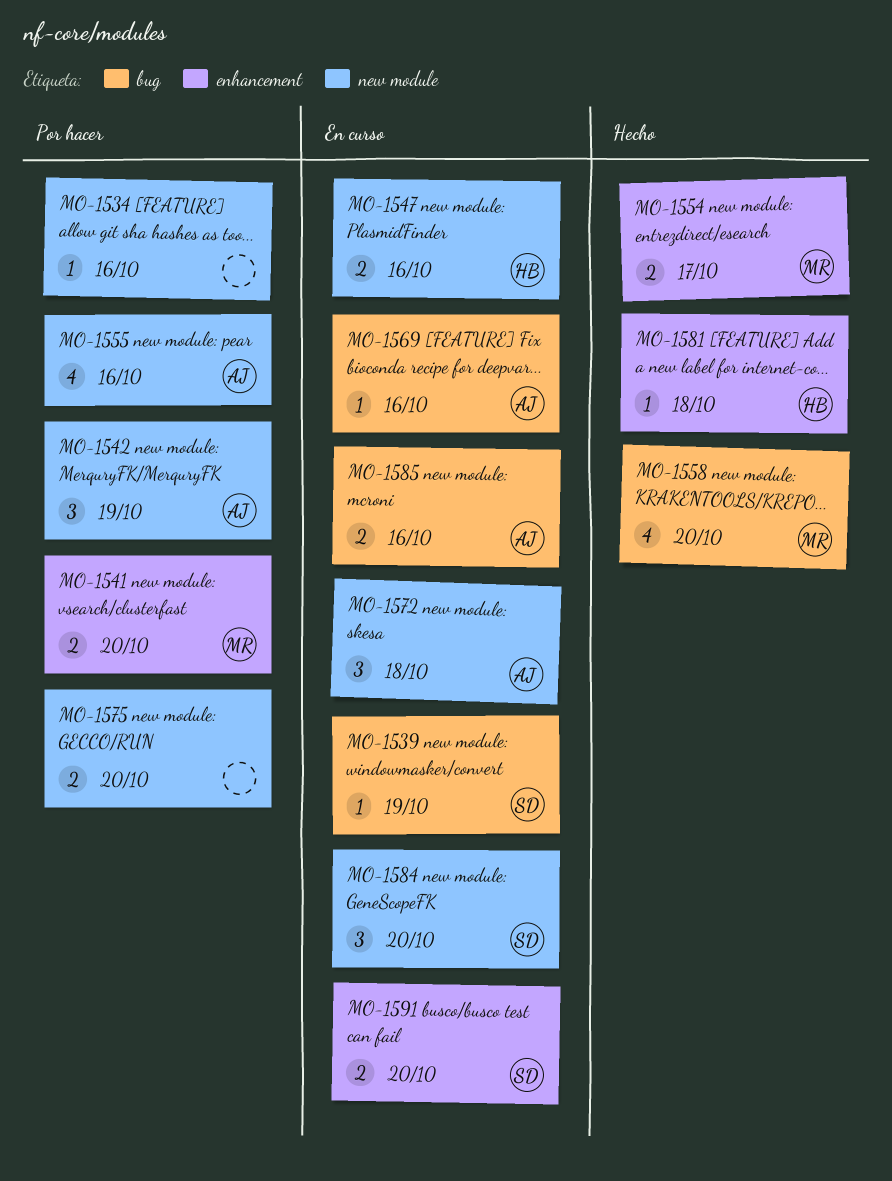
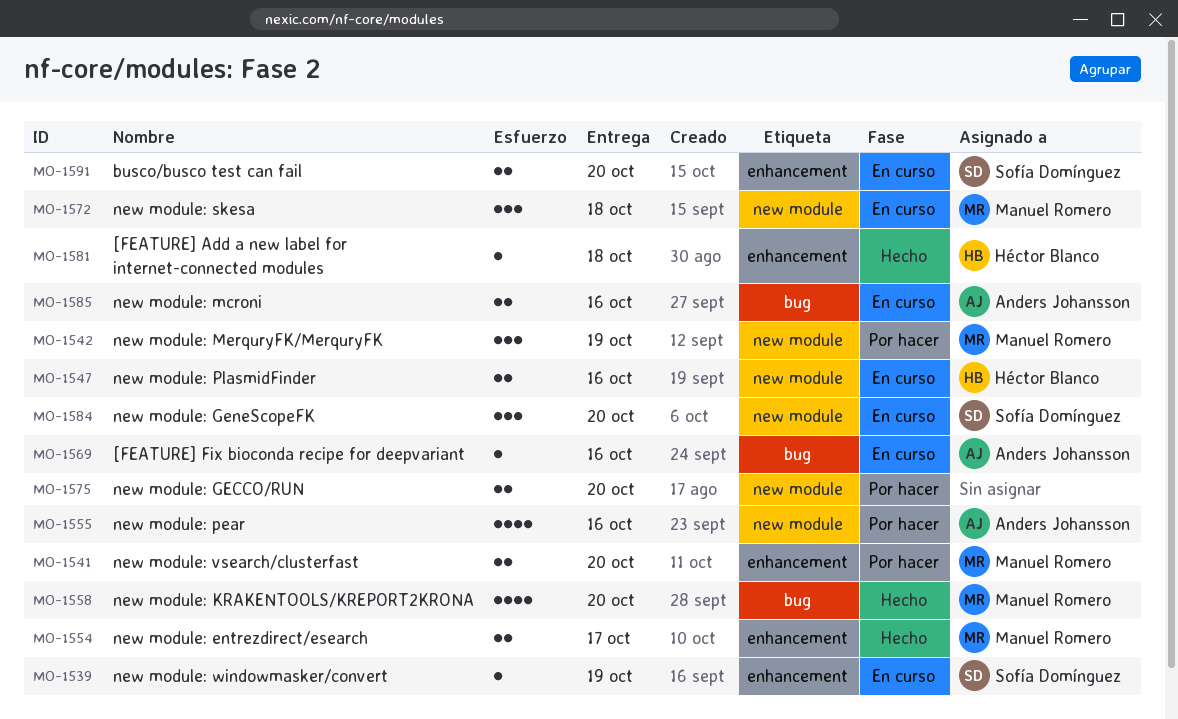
MO-1534: present -> none
MO-1539, label: bug -> enhancement
MO-1542, owner: Anders Johansson -> Manuel Romero
MO-1572, owner: Anders Johansson -> Manuel Romero

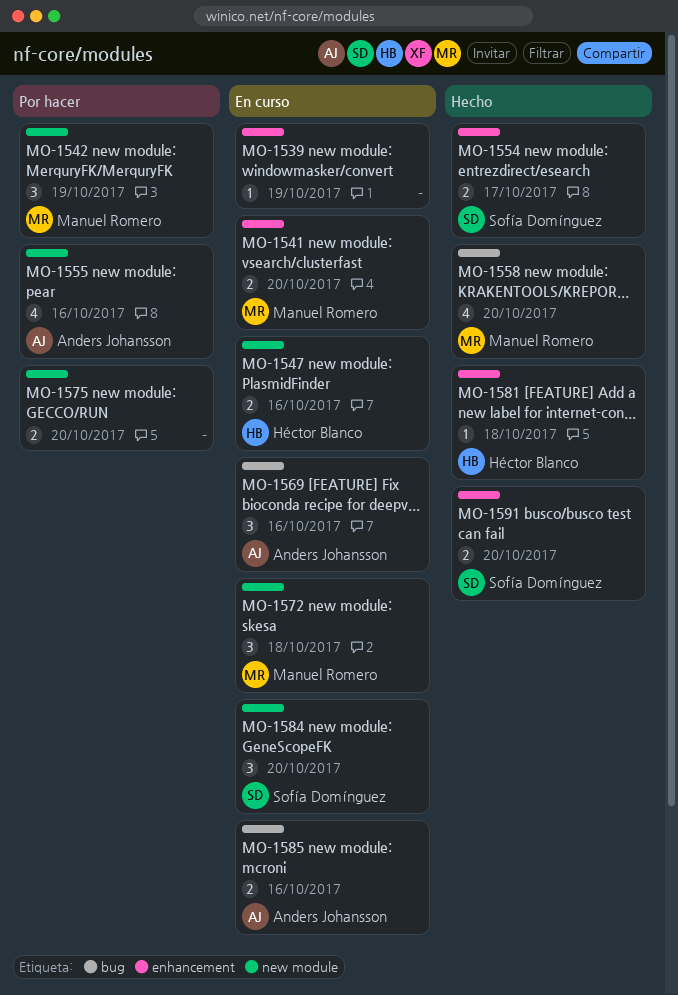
MO-1539, owner: Sofía Domínguez -> none
MO-1541, status: Por hacer -> En curso
MO-1554, owner: Manuel Romero -> Sofía Domínguez
MO-1569, estimate: 1 -> 3
MO-1591, status: En curso -> Hecho

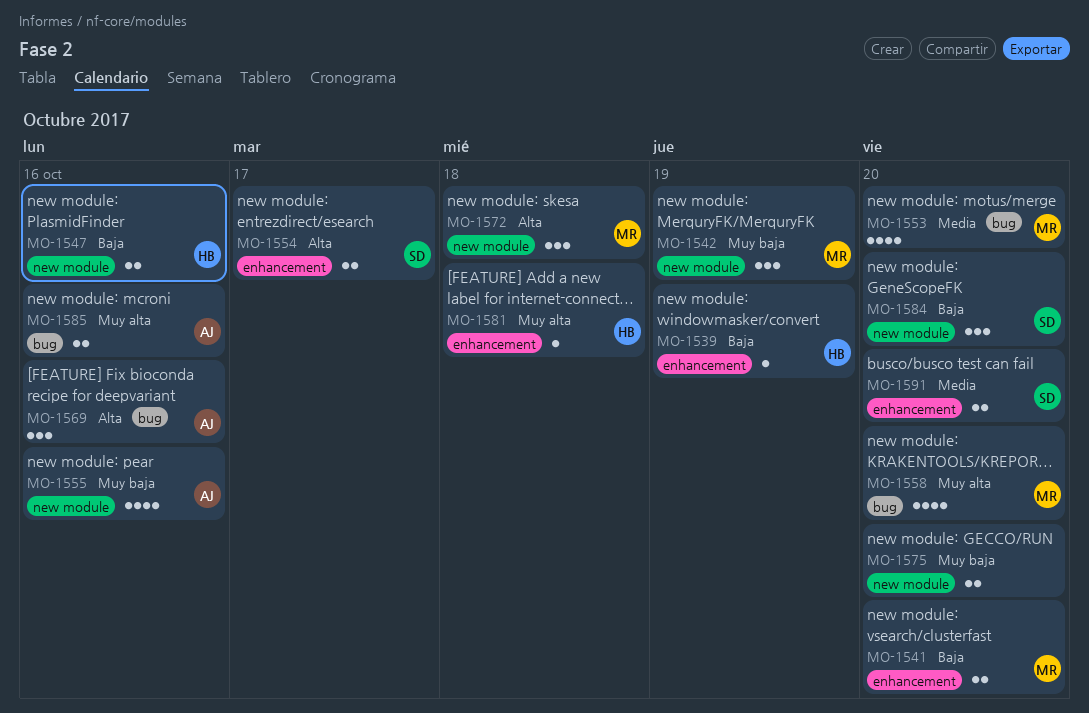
MO-1539, owner: none -> Héctor Blanco
MO-1553: none -> present

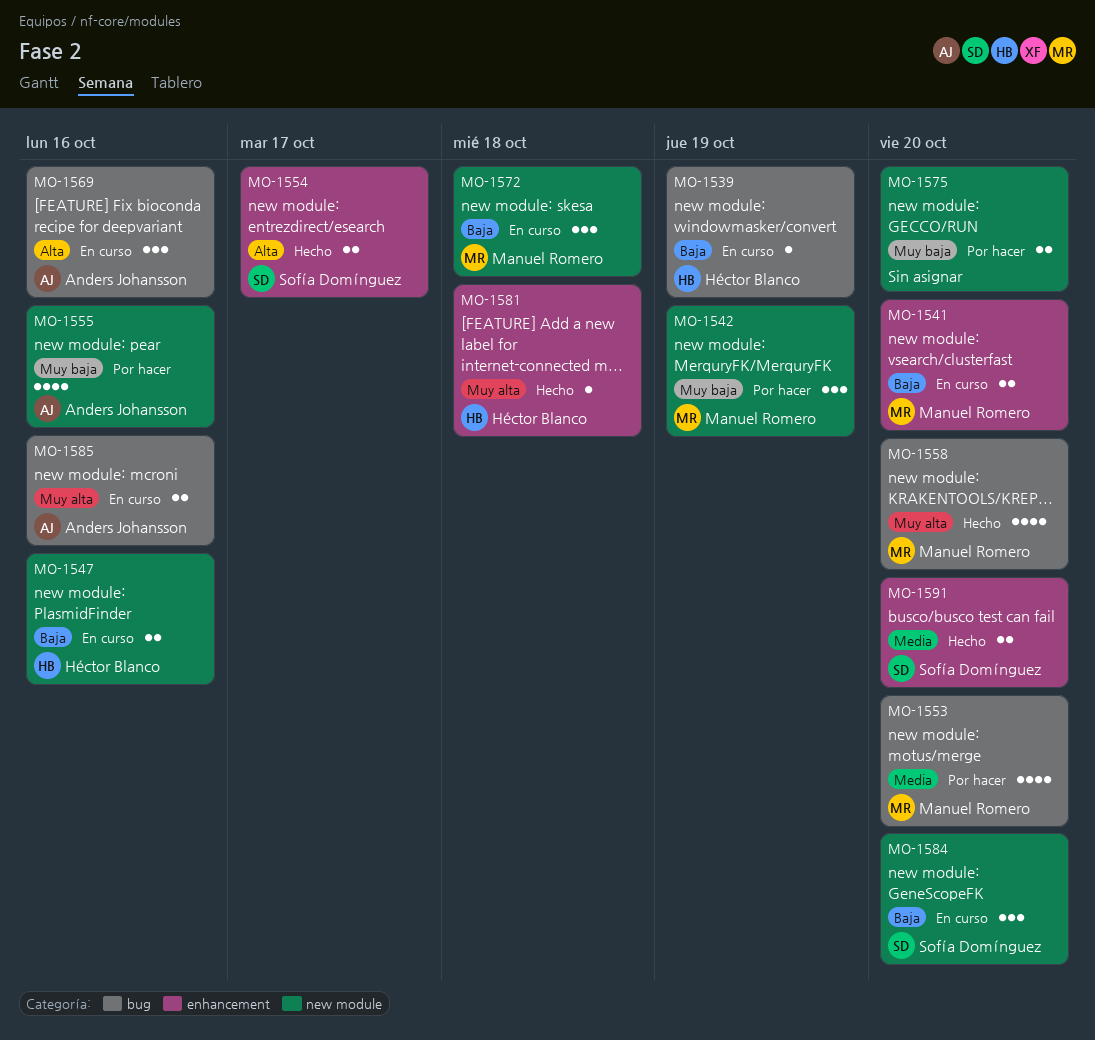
MO-1539, label: enhancement -> bug
MO-1572, priority: Alta -> Baja

